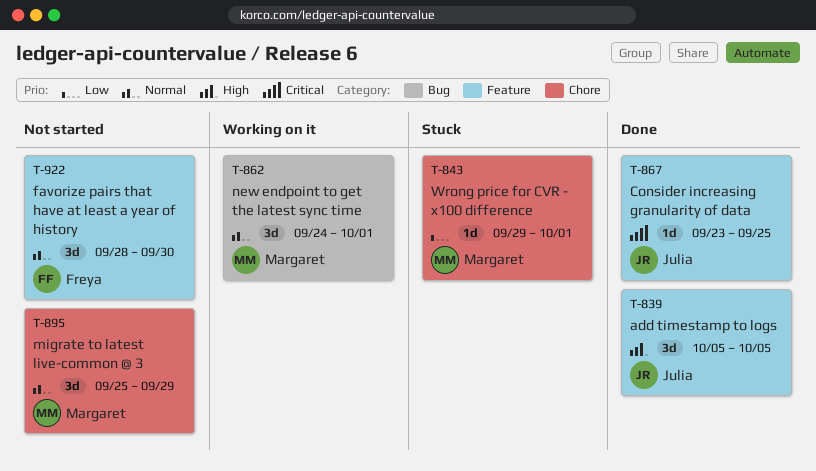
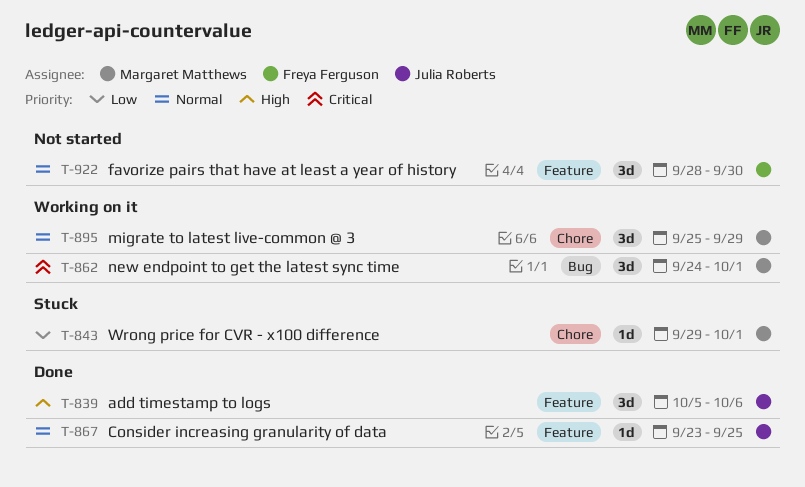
T-839, due: Oct 5 -> Oct 6
T-862, priority: Normal -> Critical
T-867, priority: Critical -> Normal
T-895, status: Not started -> Working on it

